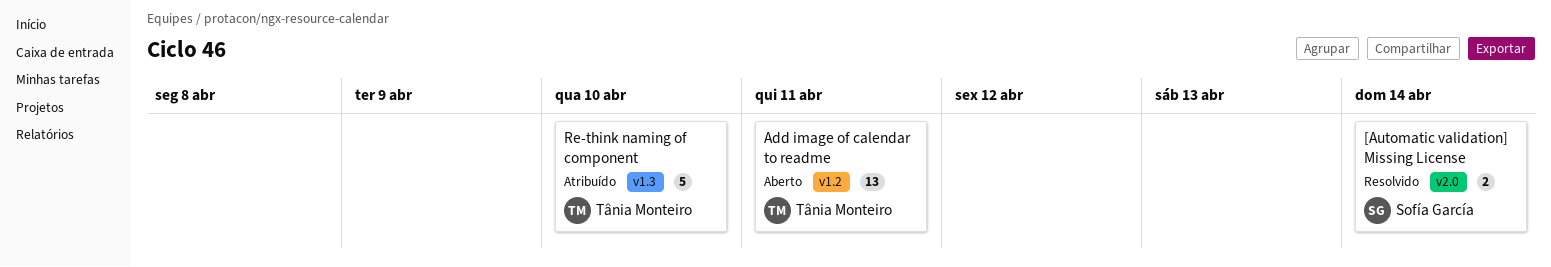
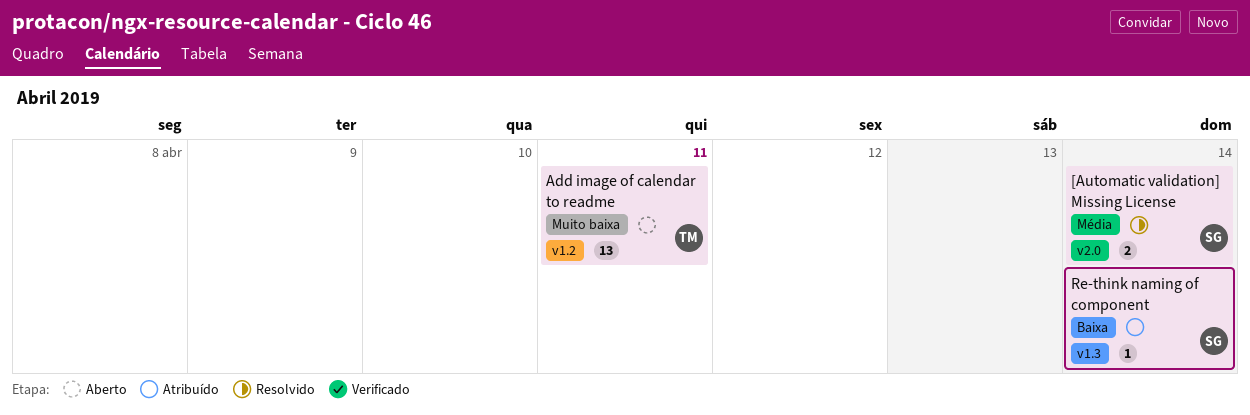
Re-think naming of component, owner: Tânia Monteiro -> Sofía García
Re-think naming of component, estimate: 5 -> 1
Re-think naming of component, due: Apr 10 -> Apr 14

